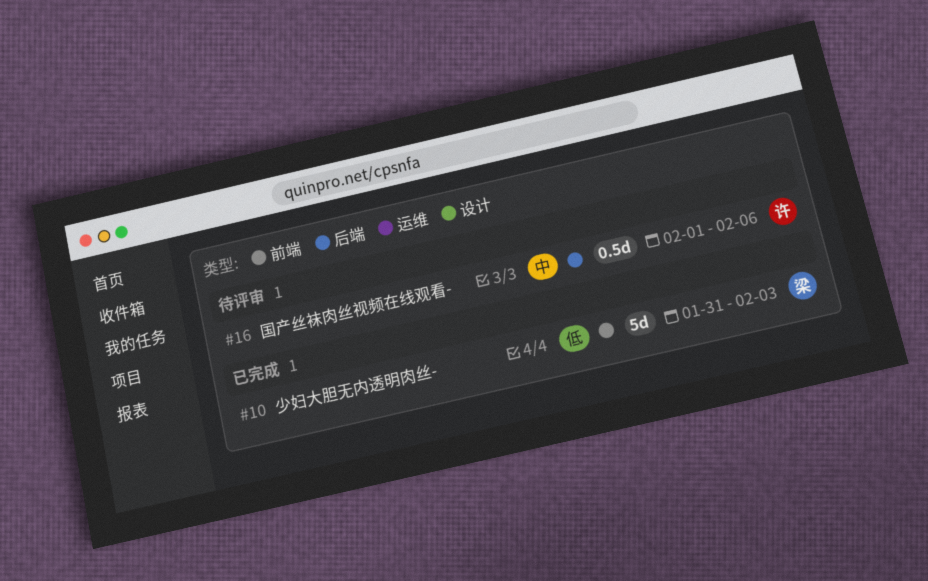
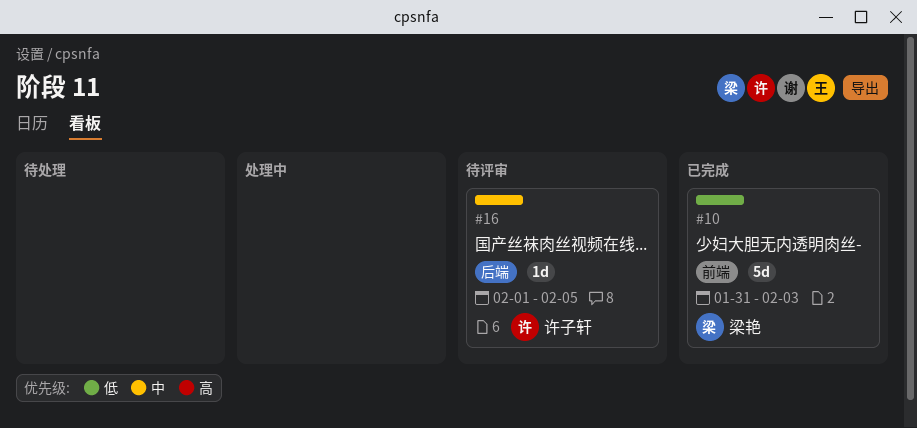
#16, estimate: 0.5d -> 1d
#16, due: Feb 6 -> Feb 5

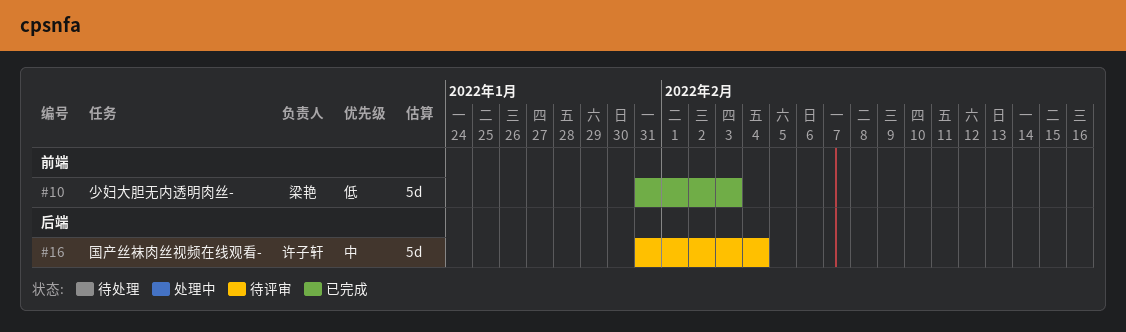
#16, estimate: 1d -> 5d
#16, start: Feb 1 -> Jan 31
#16, due: Feb 5 -> Feb 4

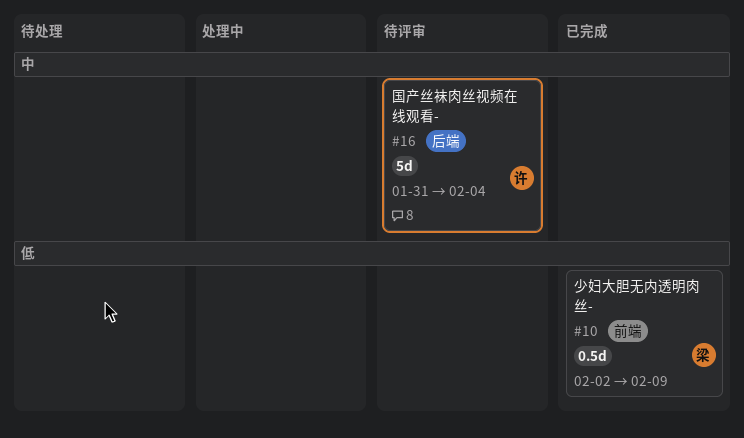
#10, estimate: 5d -> 0.5d
#10, start: Jan 31 -> Feb 2
#10, due: Feb 3 -> Feb 9

